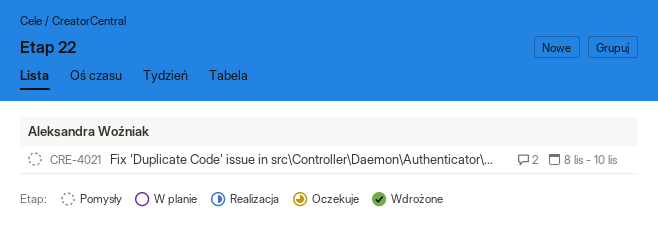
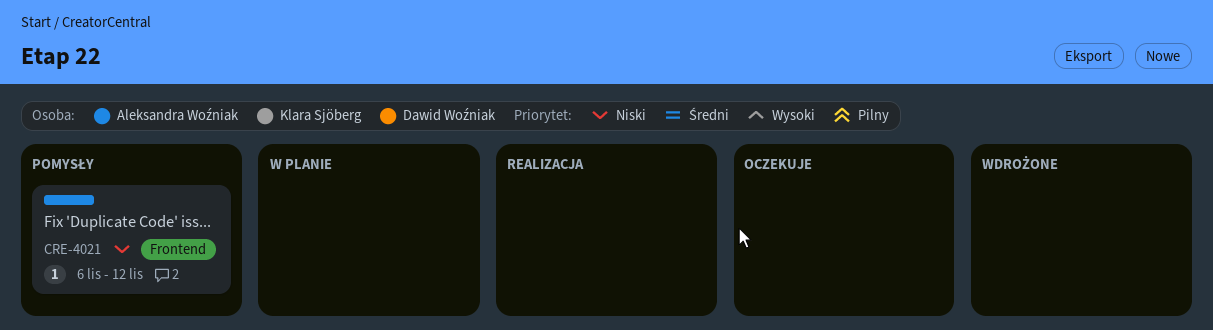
CRE-4021, start: Nov 8 -> Nov 6
CRE-4021, due: Nov 10 -> Nov 12

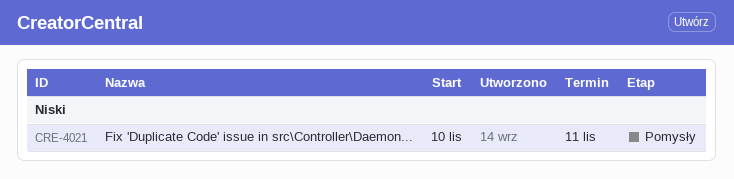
CRE-4021, start: Nov 6 -> Nov 10
CRE-4021, due: Nov 12 -> Nov 11

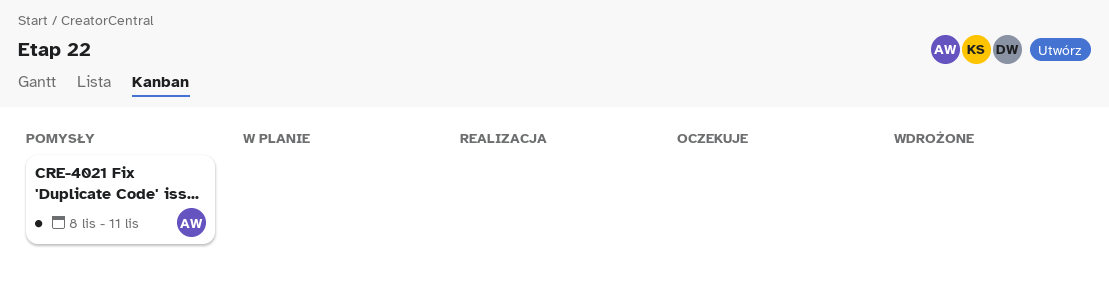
CRE-4021, start: Nov 10 -> Nov 8

